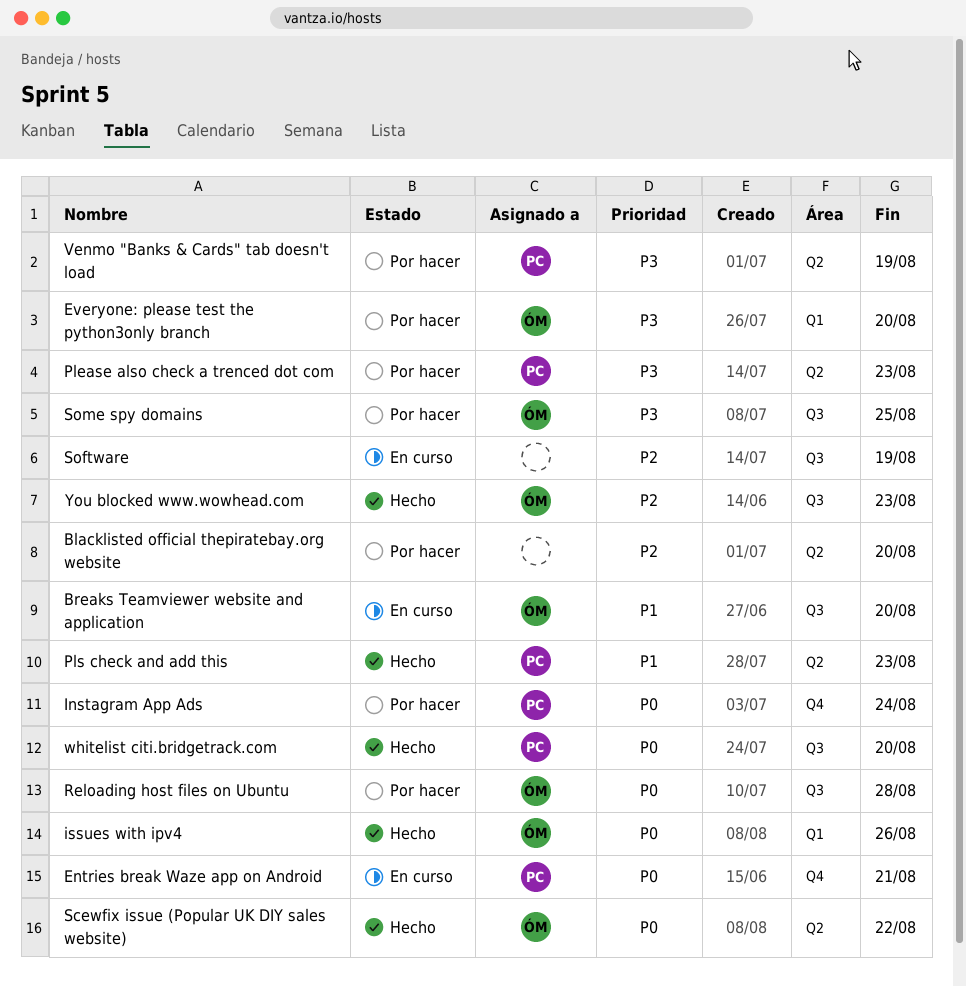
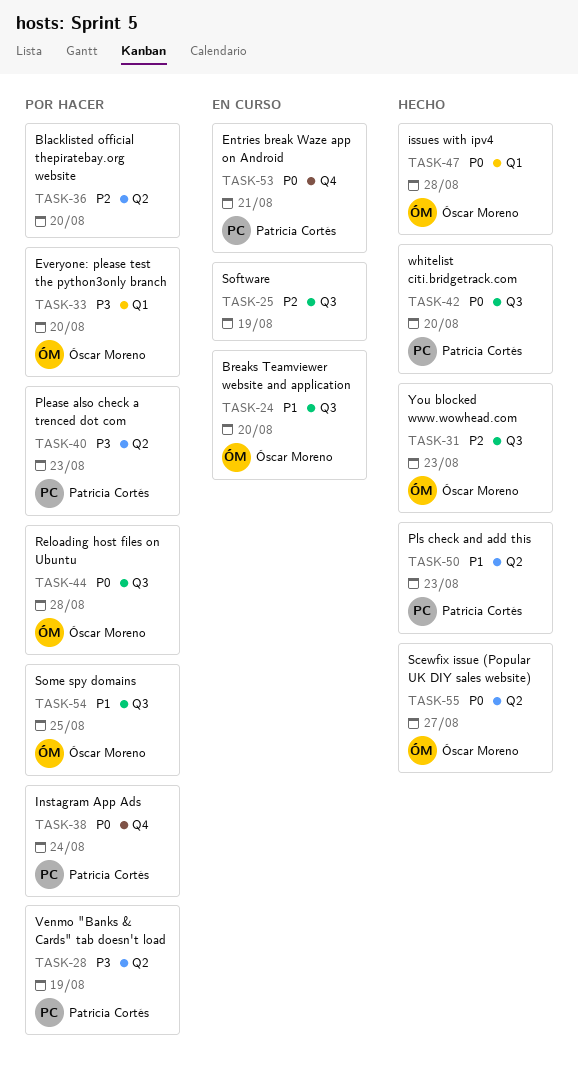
issues with ipv4, due: Aug 26 -> Aug 28
Scewfix issue (Popular UK DIY sales website), due: Aug 22 -> Aug 27
Some spy domains, priority: P3 -> P1

